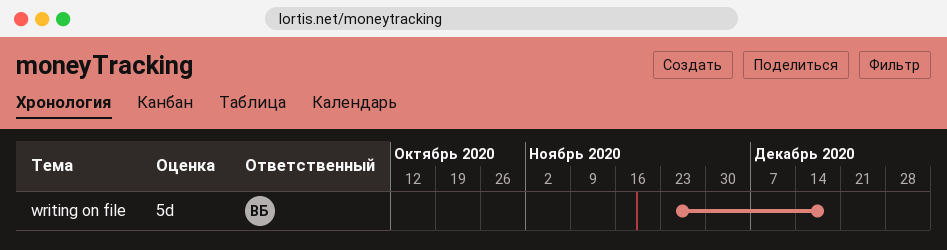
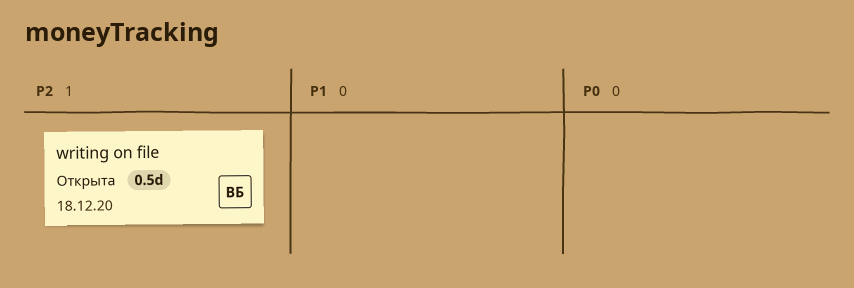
writing on file, estimate: 5d -> 0.5d

